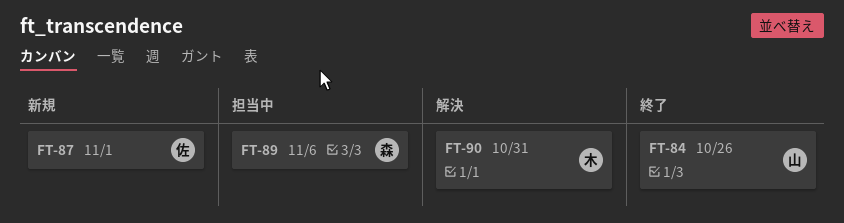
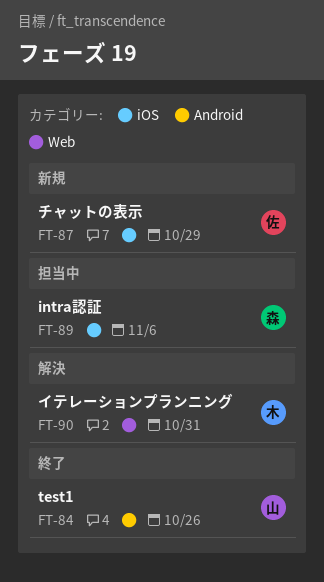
FT-87, due: Nov 1 -> Oct 29

